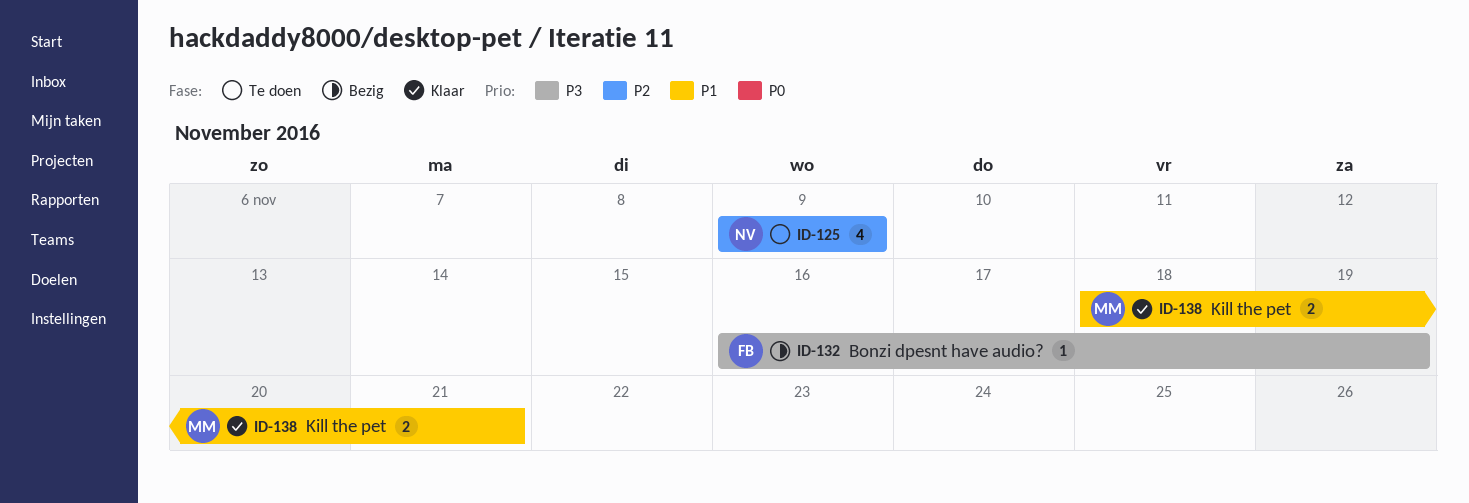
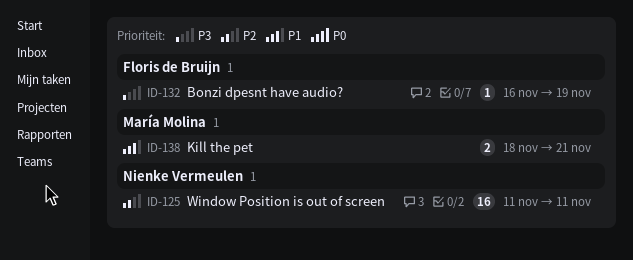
ID-125, estimate: 4 -> 16
ID-125, start: Nov 9 -> Nov 11
ID-125, due: Nov 9 -> Nov 11

